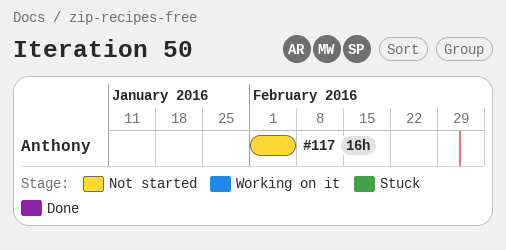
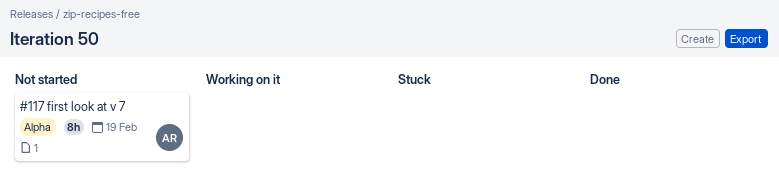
#117, estimate: 16h -> 8h
#117, due: Feb 5 -> Feb 19

